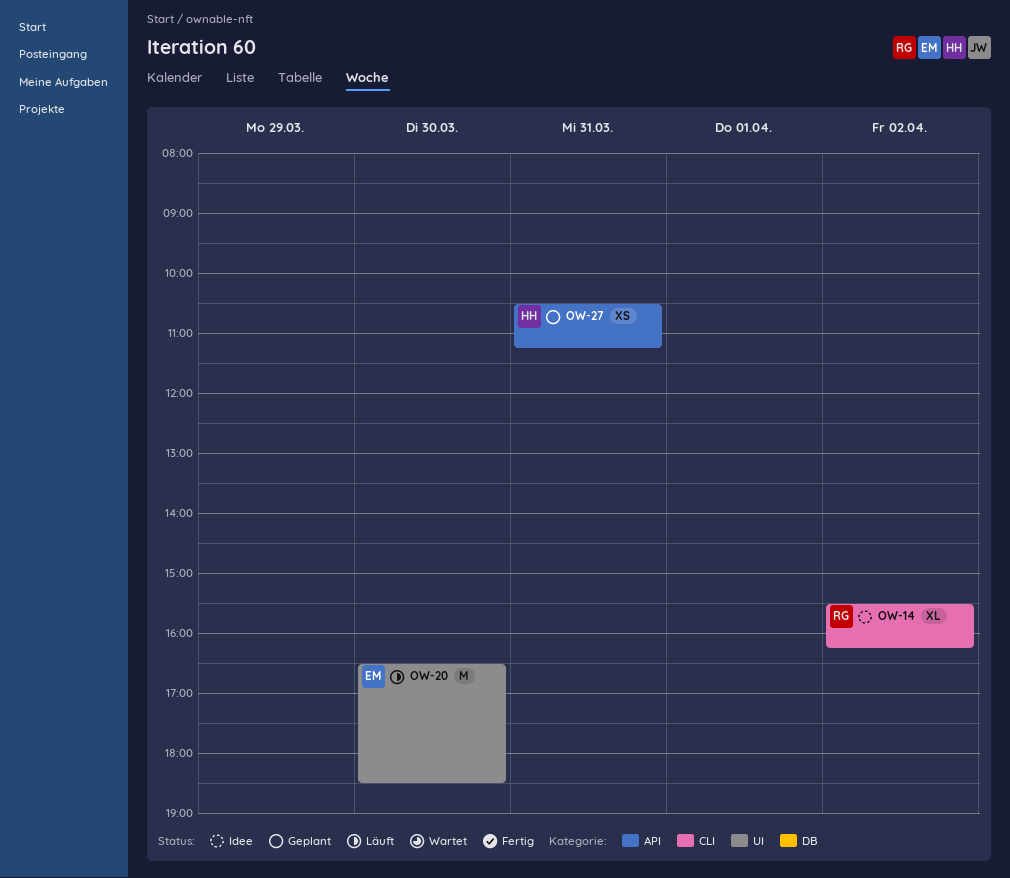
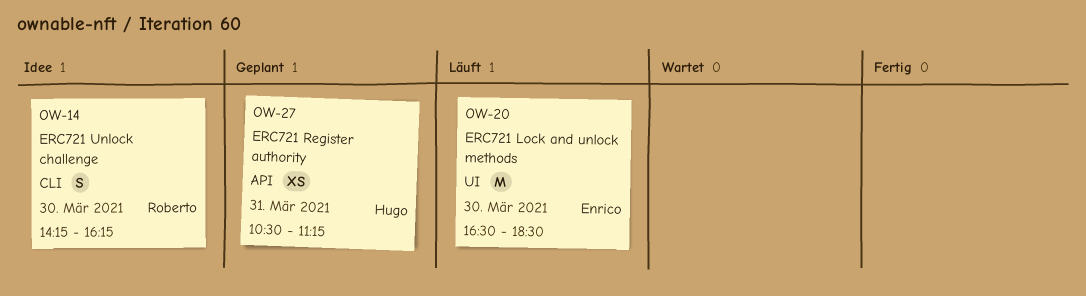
OW-14, estimate: XL -> S
OW-14, day: Apr 2 -> Mar 30
OW-14, begins: 15:30 -> 14:15

